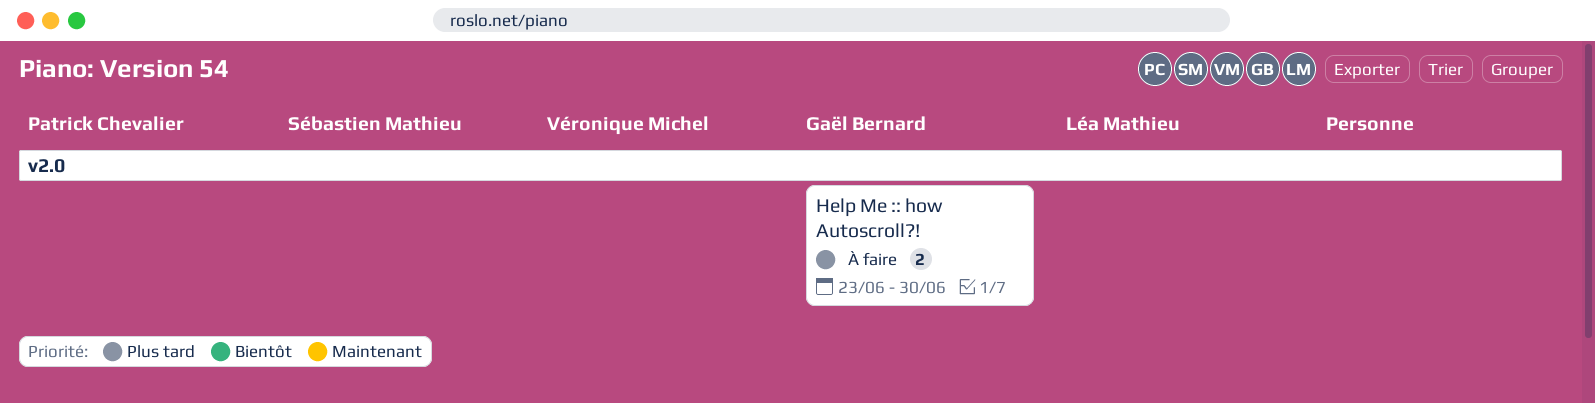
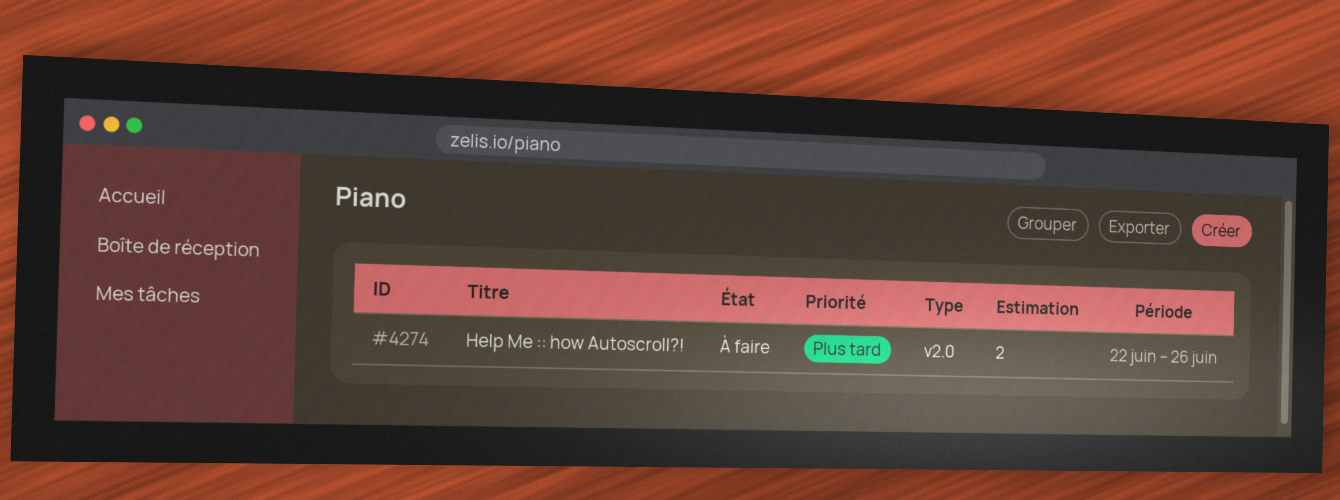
Help Me :: how Autoscroll?!, start: Jun 23 -> Jun 22
Help Me :: how Autoscroll?!, due: Jun 30 -> Jun 26

